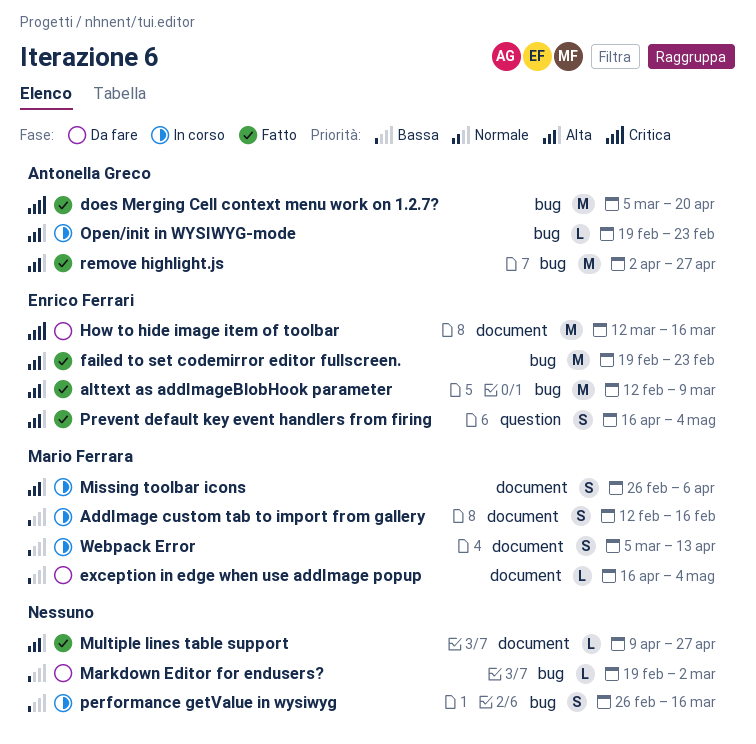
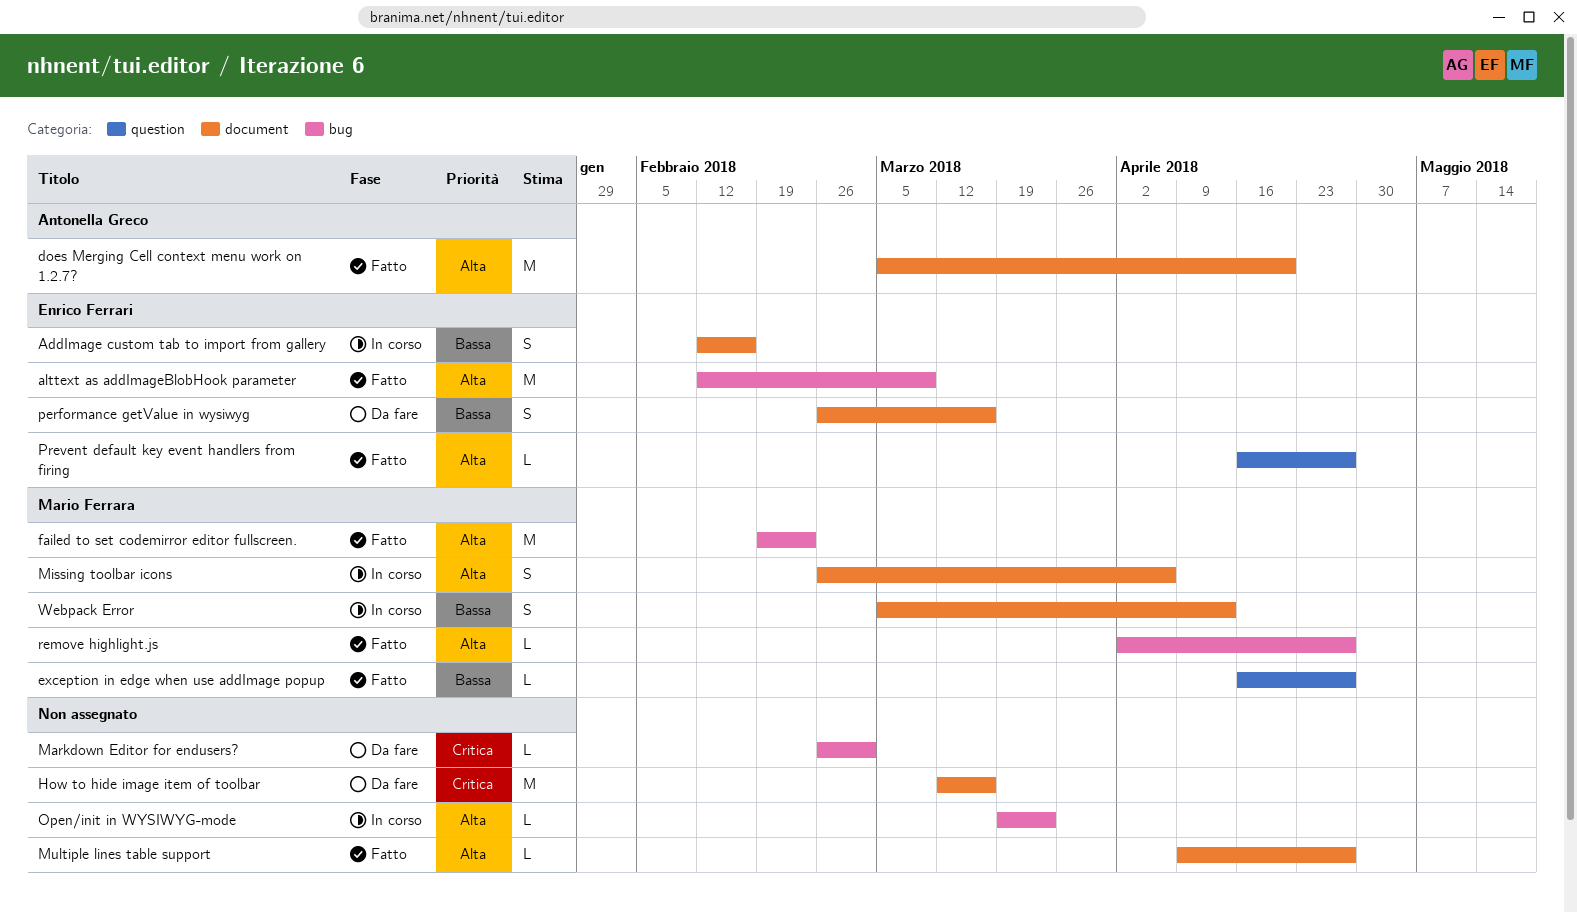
AddImage custom tab to import from gallery, owner: Mario Ferrara -> Enrico Ferrari
does Merging Cell context menu work on 1.2.7?, priority: Critica -> Alta
does Merging Cell context menu work on 1.2.7?, label: bug -> document
exception in edge when use addImage popup, status: Da fare -> Fatto
exception in edge when use addImage popup, label: document -> question
exception in edge when use addImage popup, due: May 4 -> Apr 27
failed to set codemirror editor fullscreen., owner: Enrico Ferrari -> Mario Ferrara
How to hide image item of toolbar, owner: Enrico Ferrari -> none
Markdown Editor for endusers?, priority: Bassa -> Critica
Markdown Editor for endusers?, start: Feb 19 -> Feb 26
Open/init in WYSIWYG-mode, owner: Antonella Greco -> none
Open/init in WYSIWYG-mode, start: Feb 19 -> Mar 19
Open/init in WYSIWYG-mode, due: Feb 23 -> Mar 23
performance getValue in wysiwyg, status: In corso -> Da fare
performance getValue in wysiwyg, owner: none -> Enrico Ferrari
performance getValue in wysiwyg, label: bug -> document
Prevent default key event handlers from firing, estimate: S -> L
Prevent default key event handlers from firing, due: May 4 -> Apr 27
remove highlight.js, owner: Antonella Greco -> Mario Ferrara
remove highlight.js, estimate: M -> L

